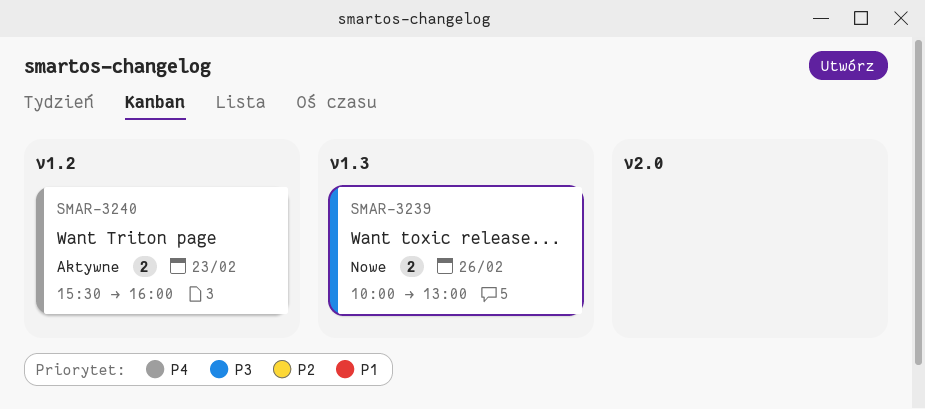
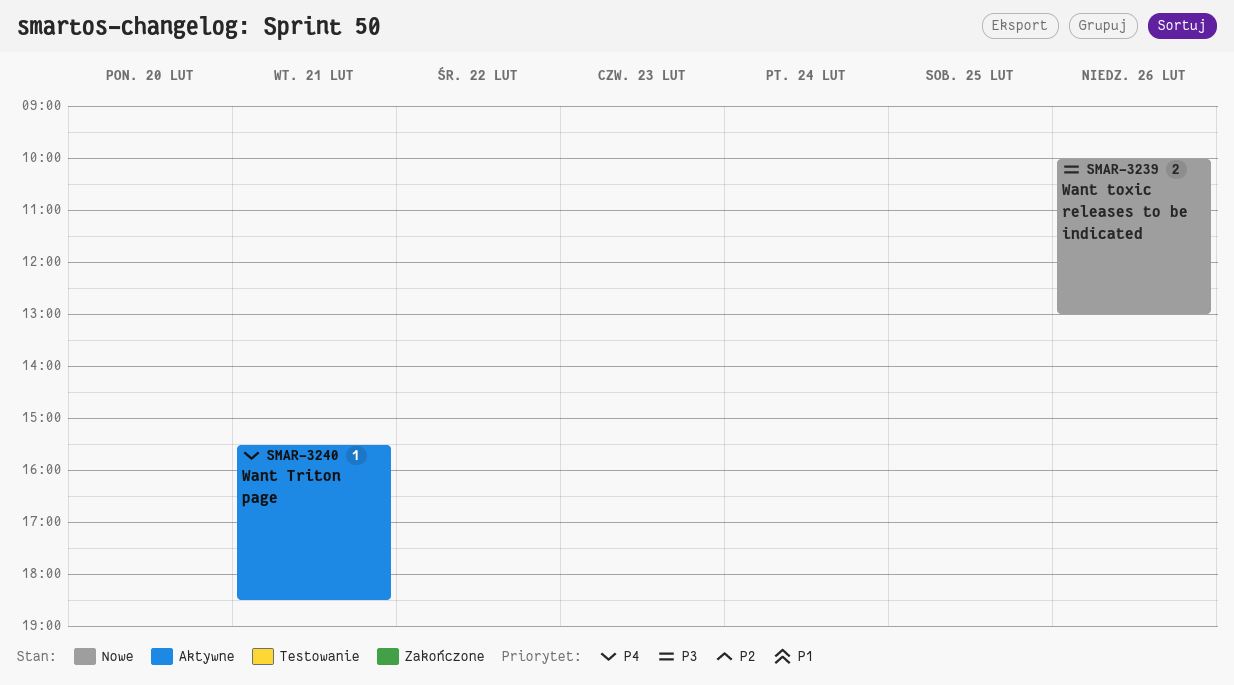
SMAR-3240, estimate: 2 -> 1
SMAR-3240, day: Feb 23 -> Feb 21
SMAR-3240, ends: 16:00 -> 18:30

